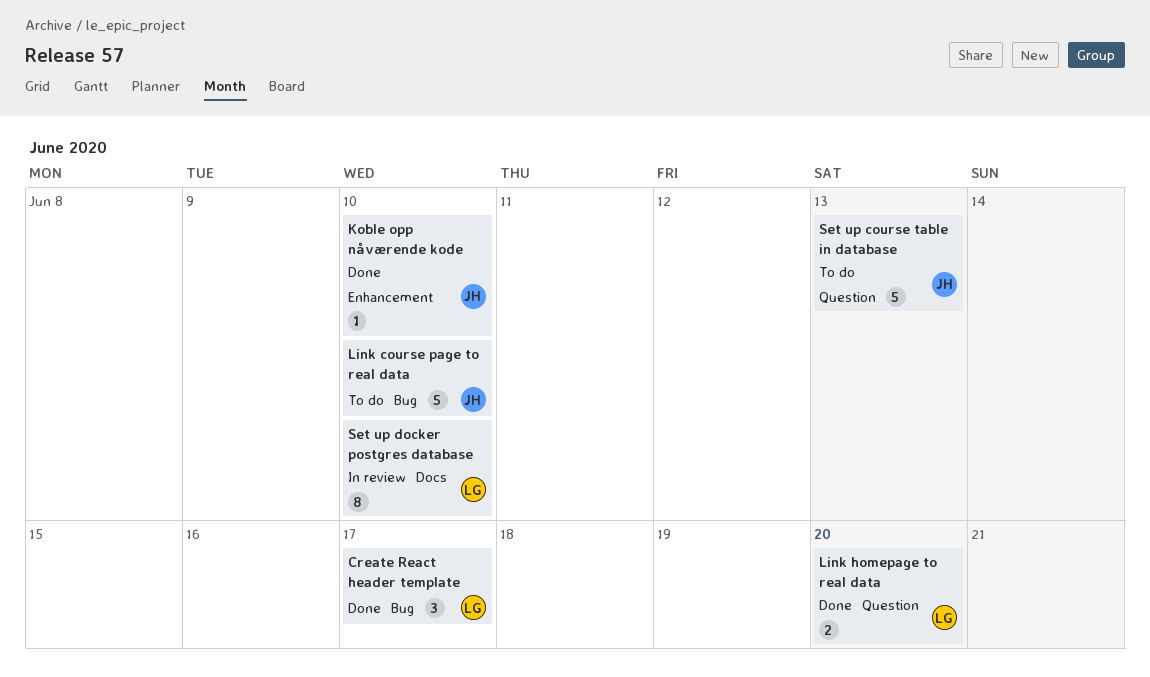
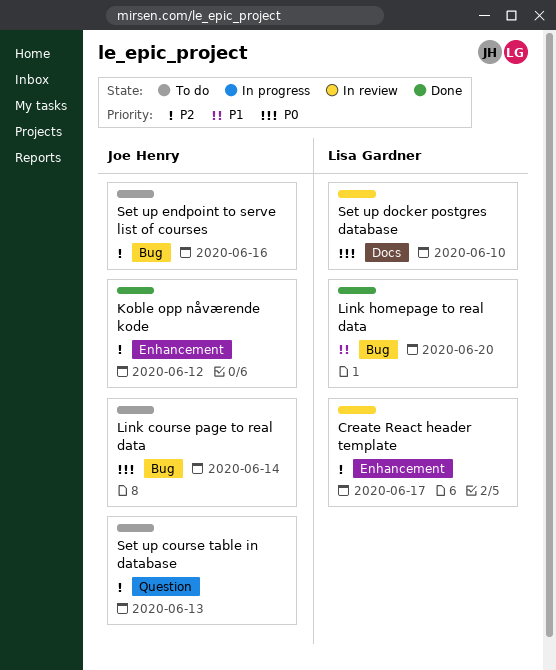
Create React header template, status: Done -> In review
Create React header template, label: Bug -> Enhancement
Koble opp nåværende kode, due: Jun 10 -> Jun 12
Link course page to real data, due: Jun 10 -> Jun 14
Link homepage to real data, label: Question -> Bug
Set up endpoint to serve list of courses: none -> present

